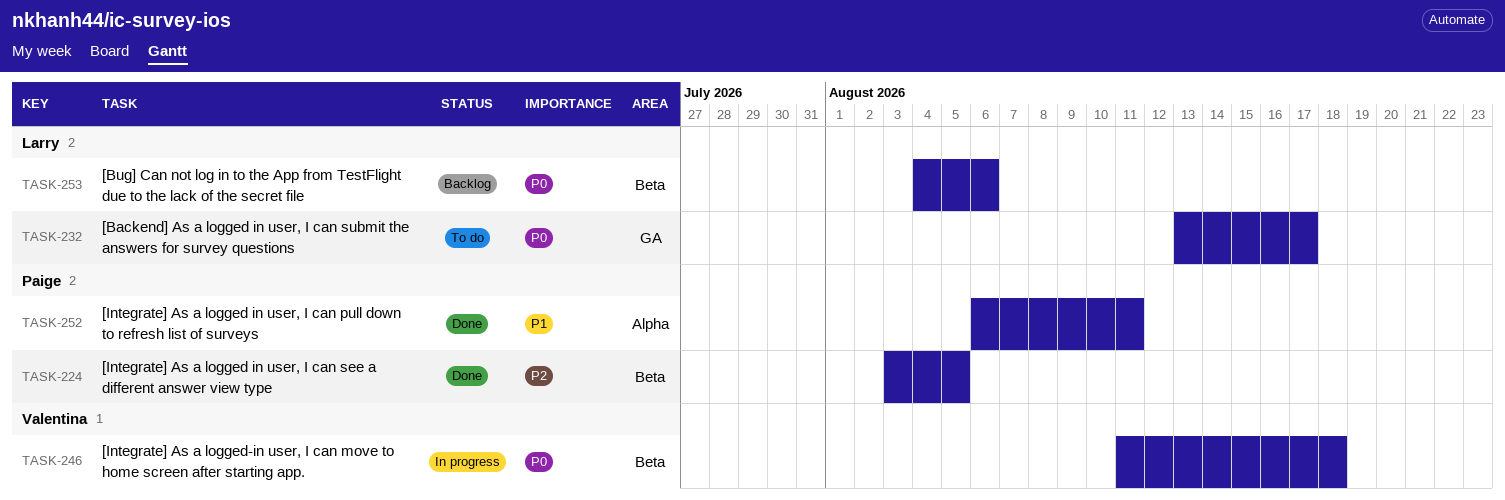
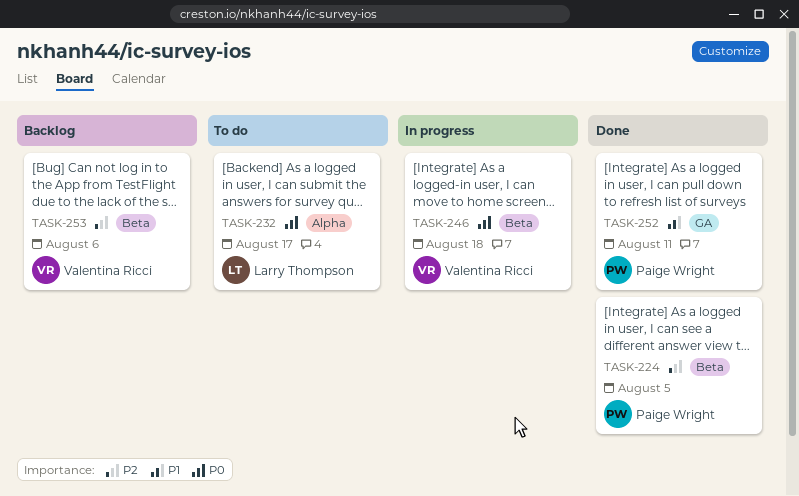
TASK-232, label: GA -> Alpha
TASK-252, label: Alpha -> GA
TASK-253, owner: Larry Thompson -> Valentina Ricci
TASK-253, priority: P0 -> P2

